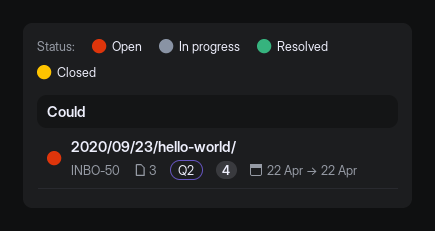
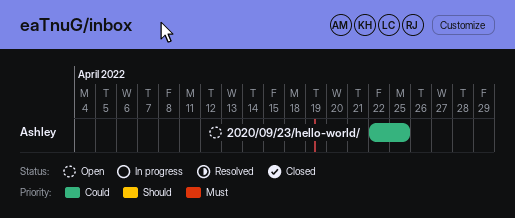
2020/09/23/hello-world/, due: Apr 22 -> Apr 25

